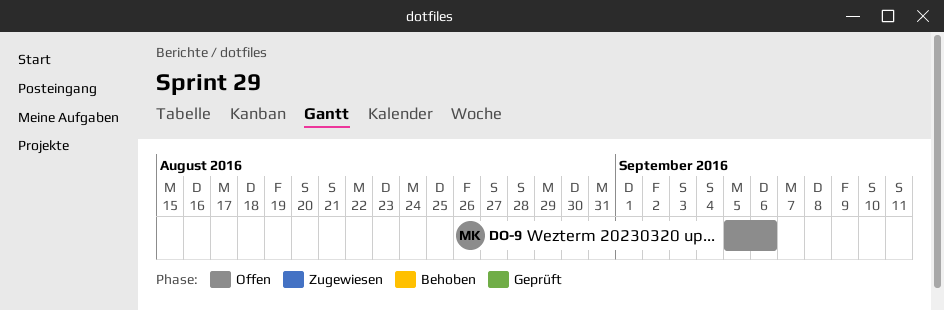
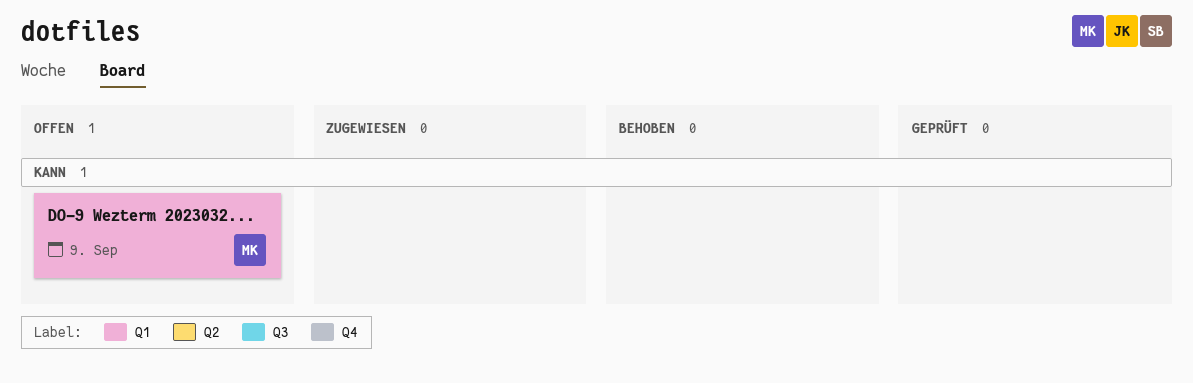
DO-9, due: Sep 6 -> Sep 9

